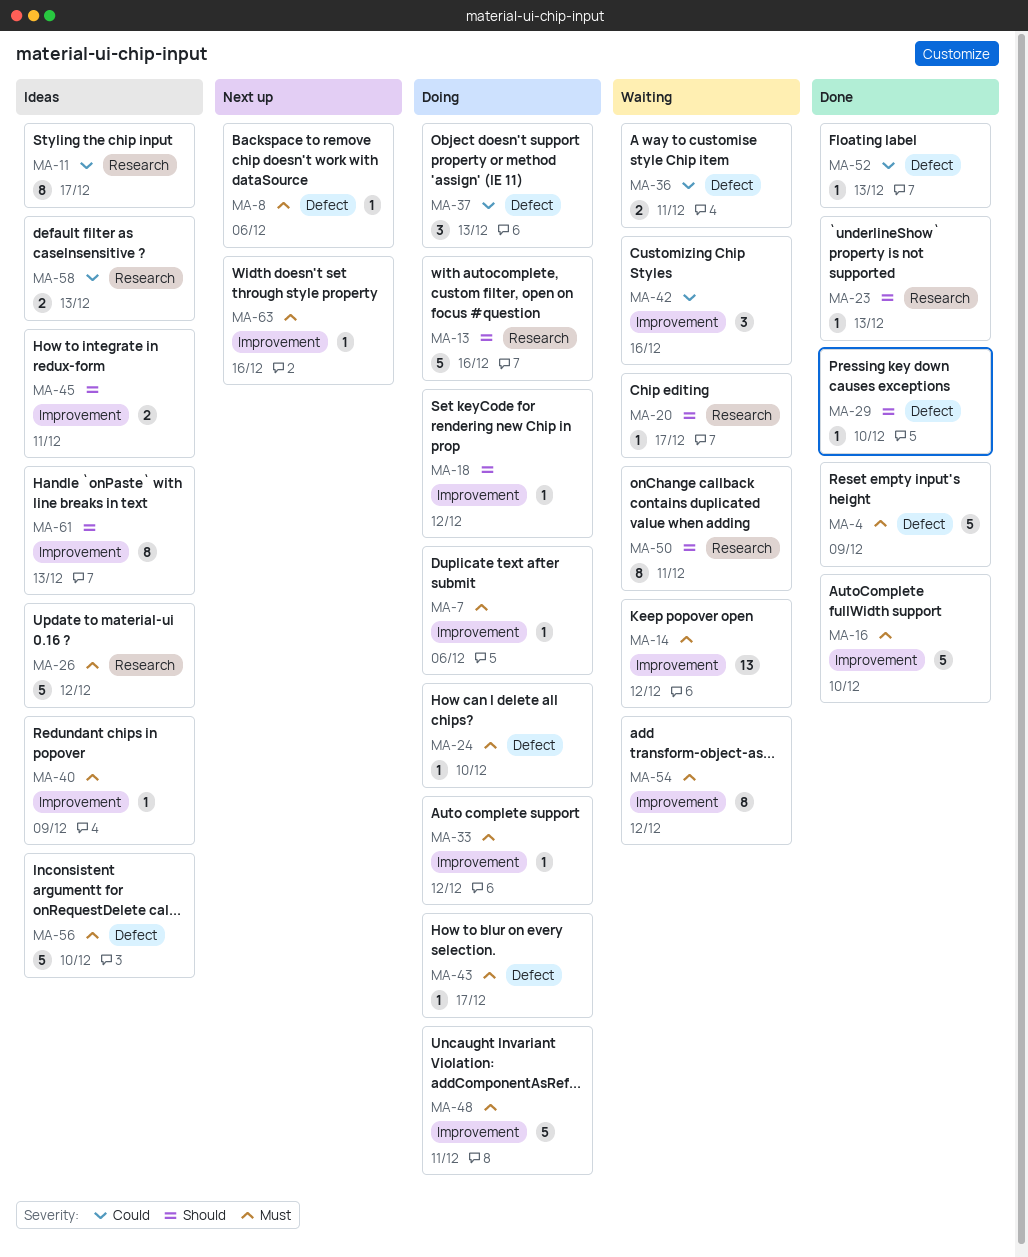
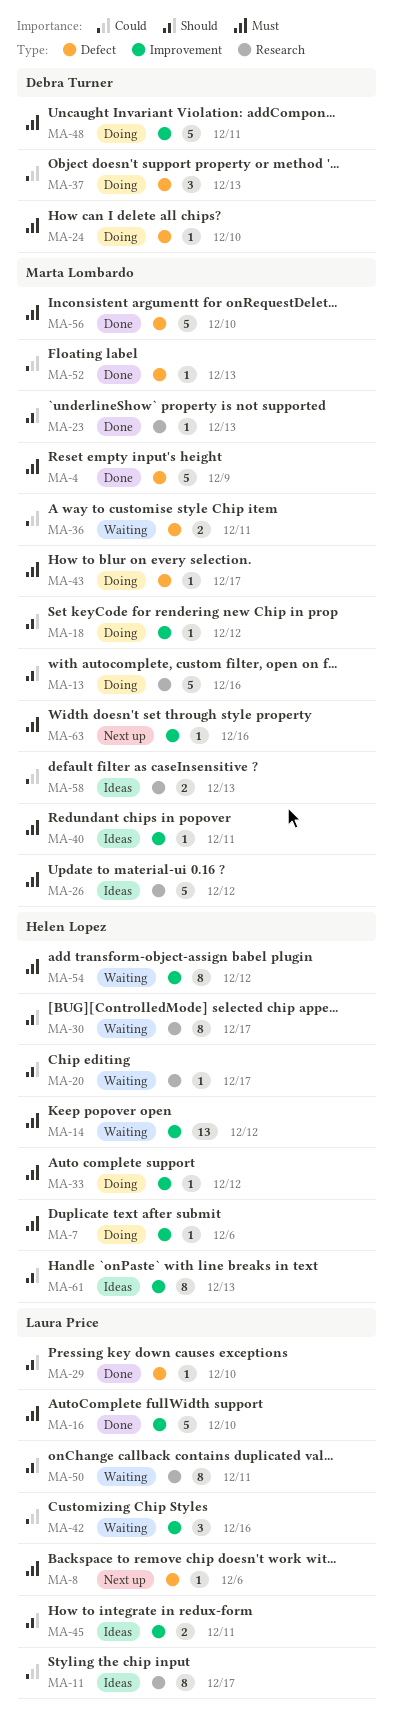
MA-30: none -> present
MA-40, due: Dec 9 -> Dec 11
MA-56, status: Ideas -> Done

